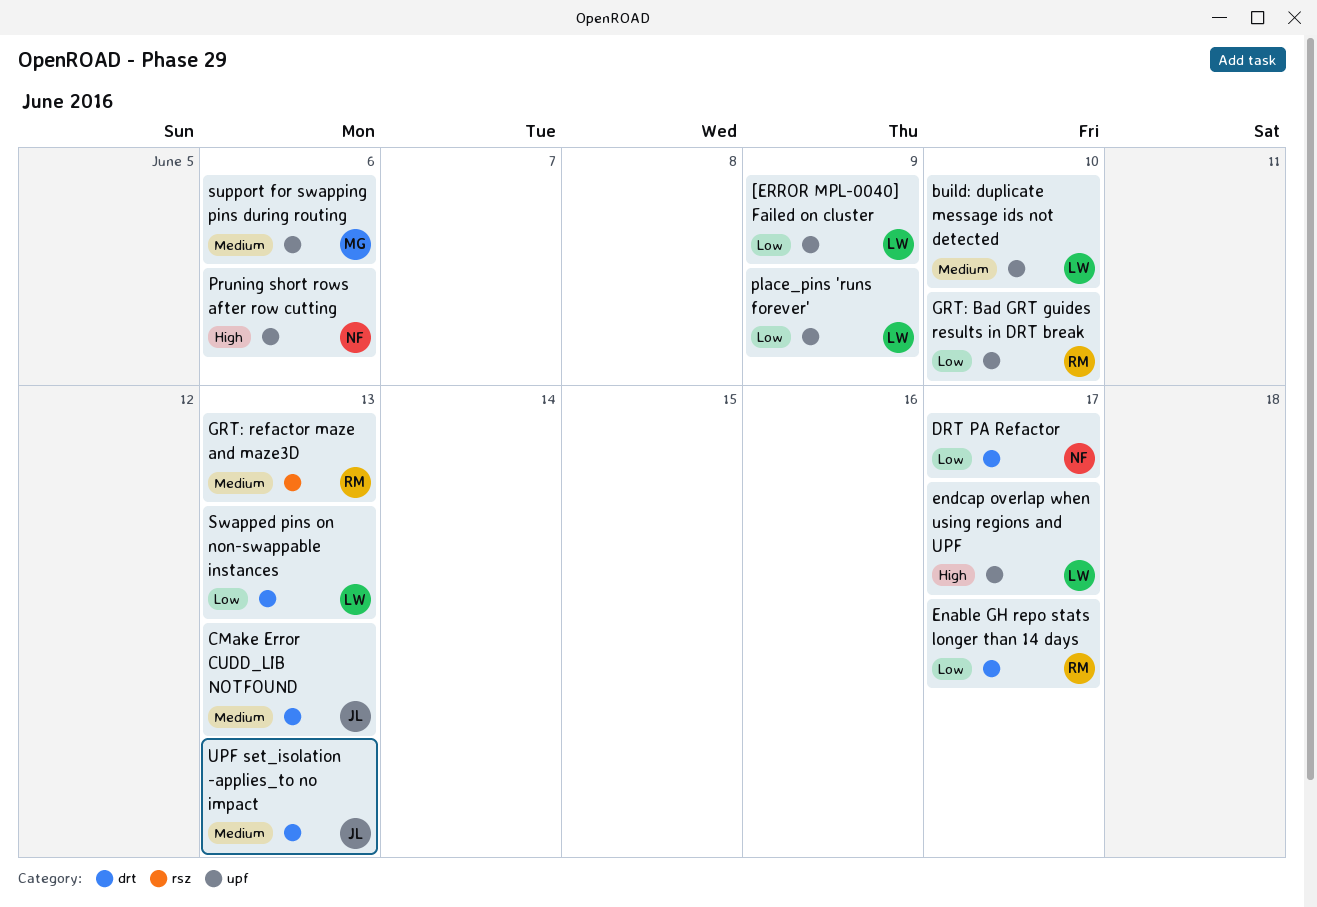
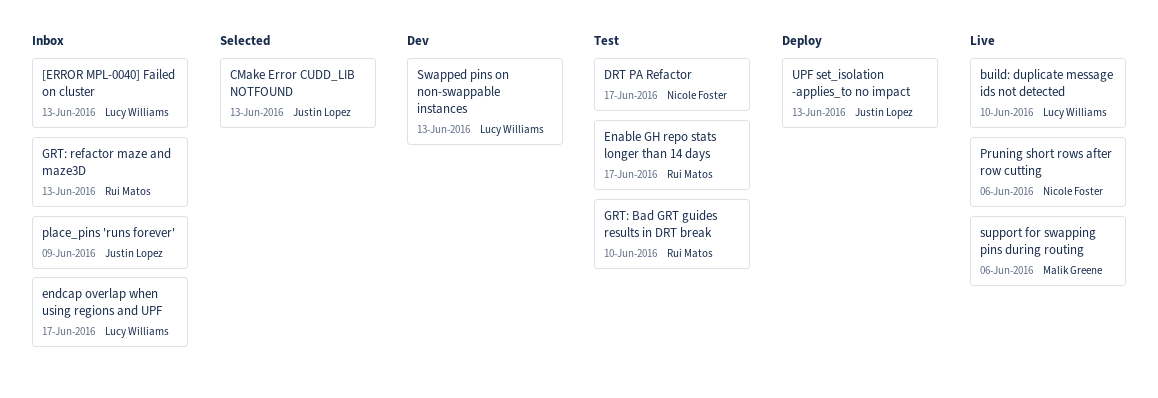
[ERROR MPL-0040] Failed on cluster, due: Jun 9 -> Jun 13
place_pins 'runs forever', owner: Lucy Williams -> Justin Lopez

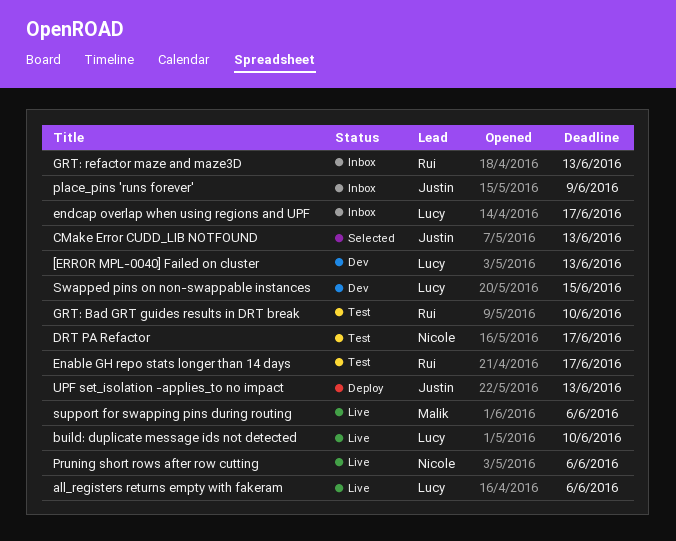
[ERROR MPL-0040] Failed on cluster, status: Inbox -> Dev
all_registers returns empty with fakeram: none -> present
Swapped pins on non-swappable instances, due: Jun 13 -> Jun 15

